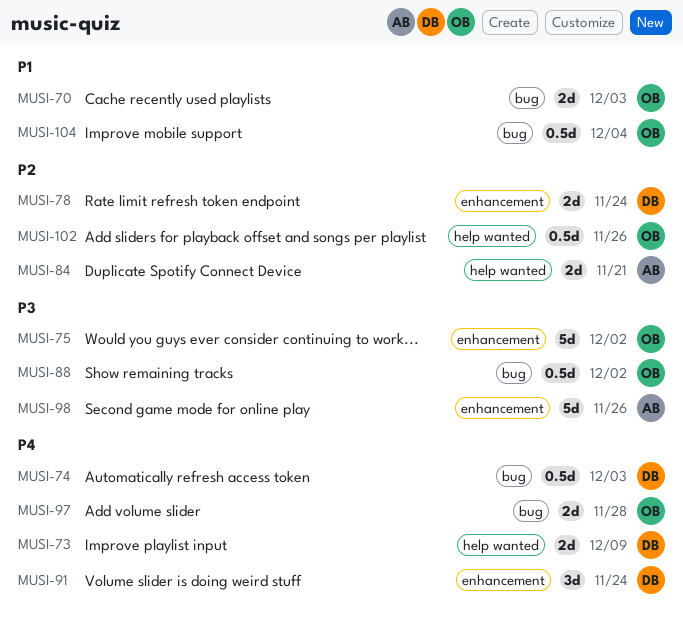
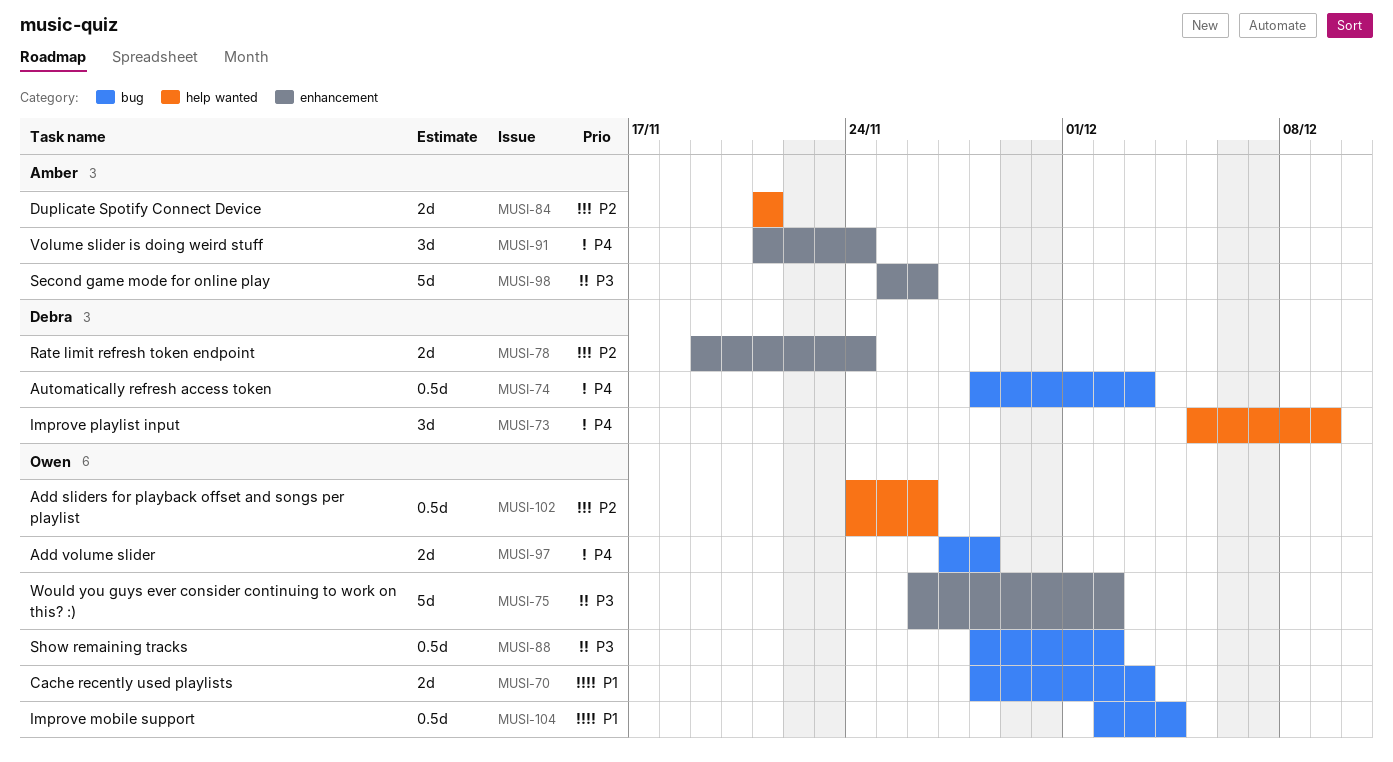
MUSI-73, estimate: 2d -> 3d
MUSI-91, owner: Debra -> Amber

